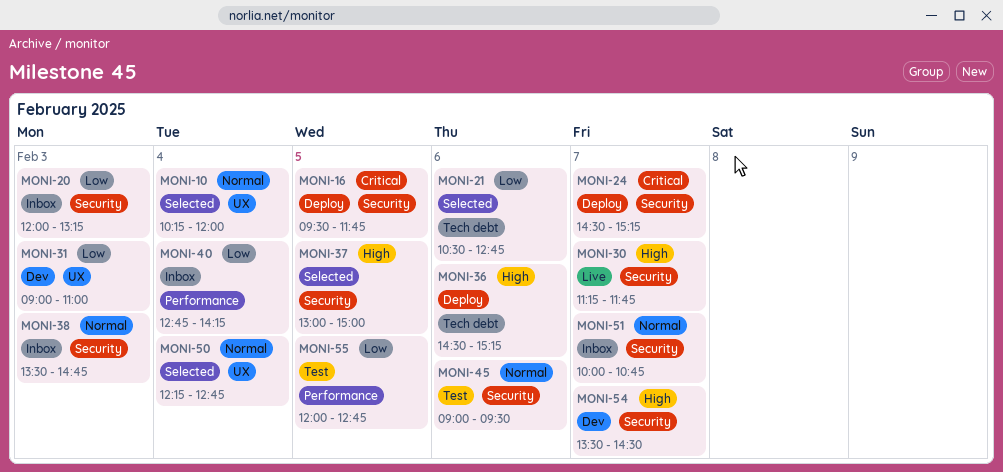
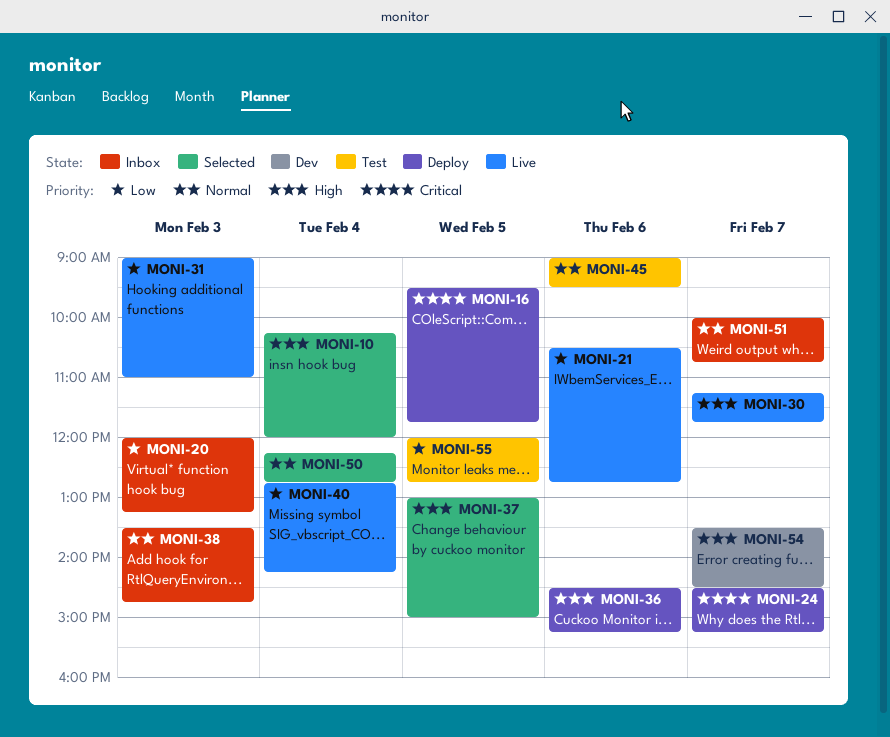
MONI-10, priority: Normal -> High
MONI-21, status: Selected -> Live
MONI-31, status: Dev -> Live
MONI-40, status: Inbox -> Live

